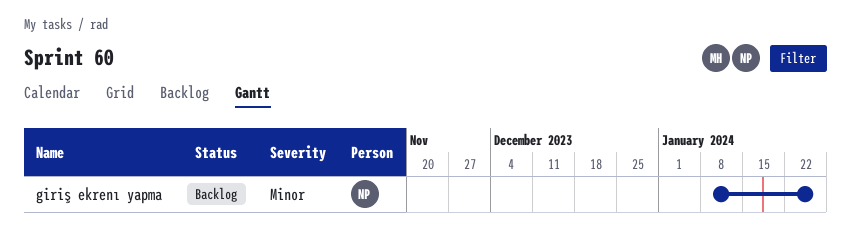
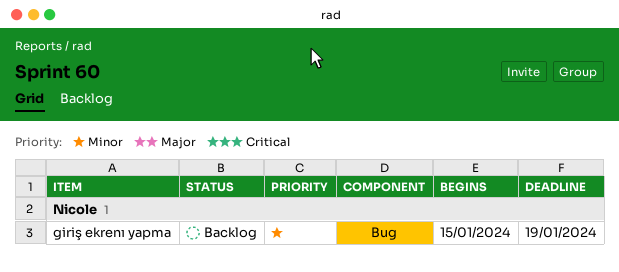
giriş ekrenı yapma, start: Jan 8 -> Jan 15
giriş ekrenı yapma, due: Jan 26 -> Jan 19

